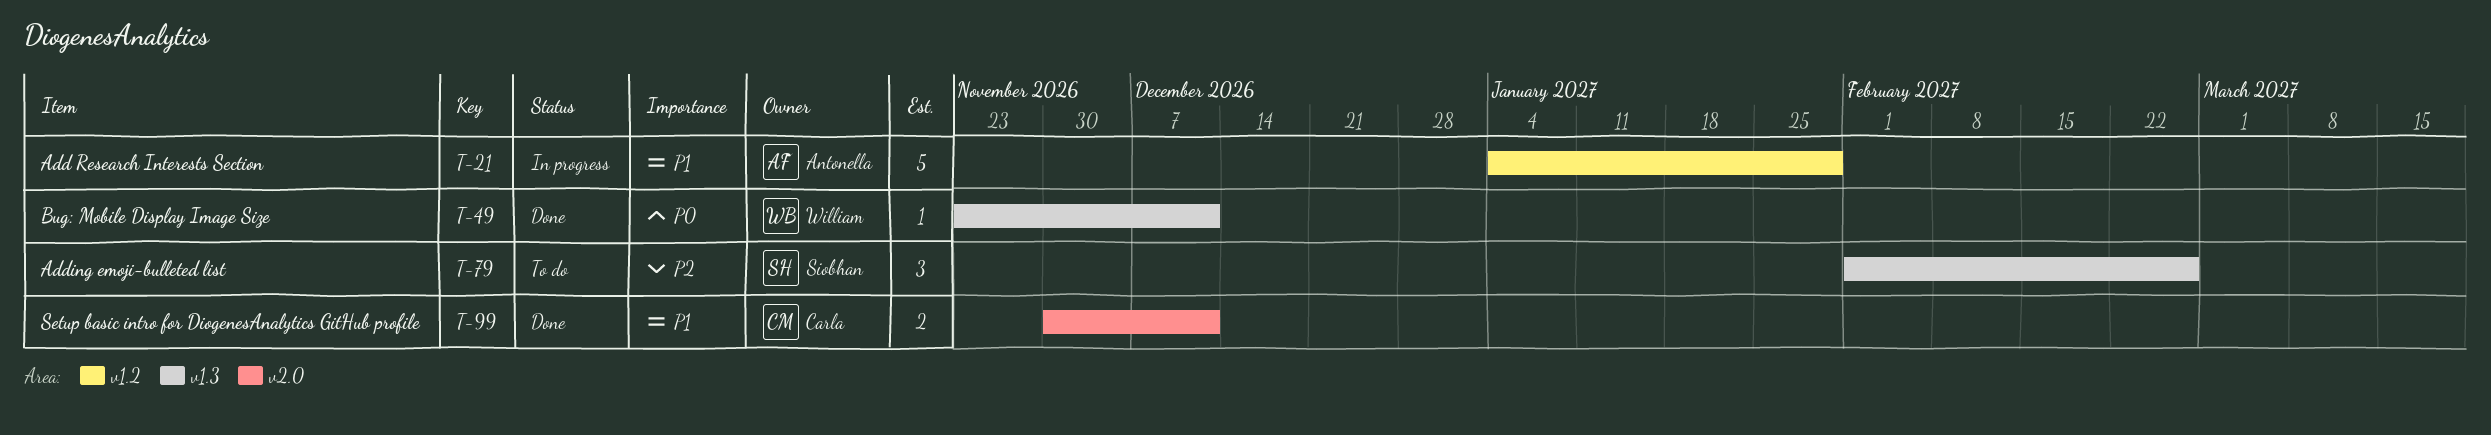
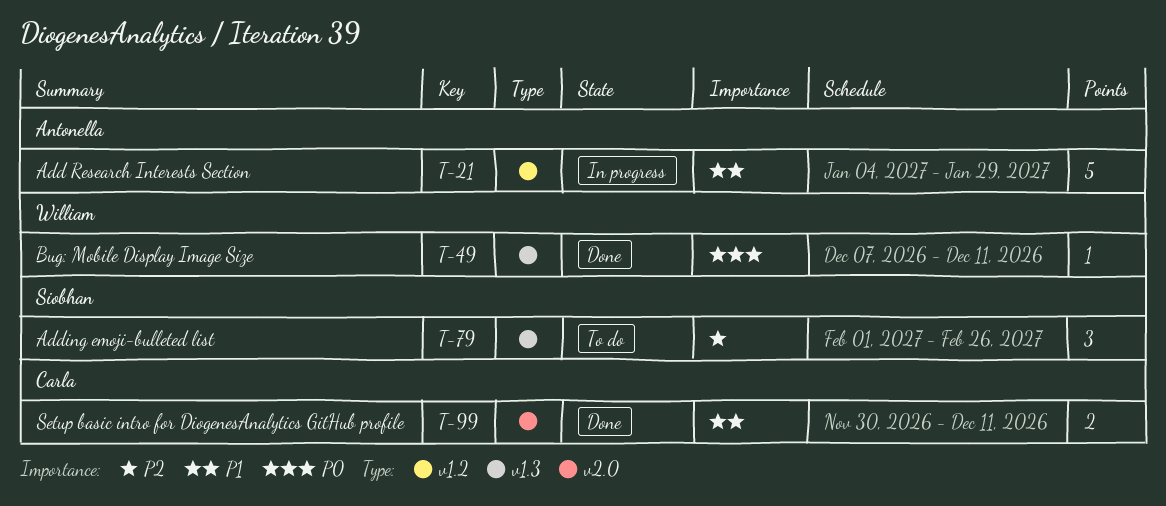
T-49, start: Nov 23 -> Dec 7

